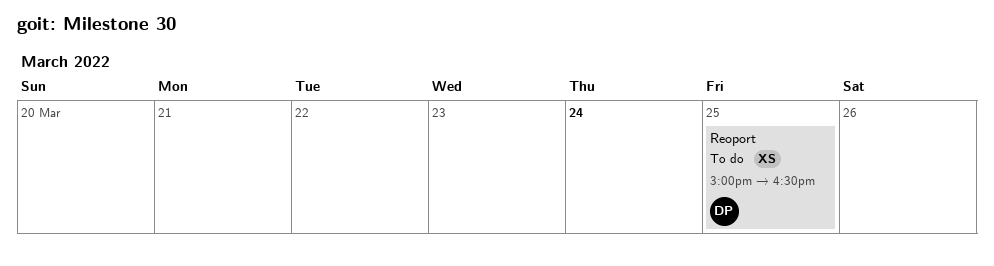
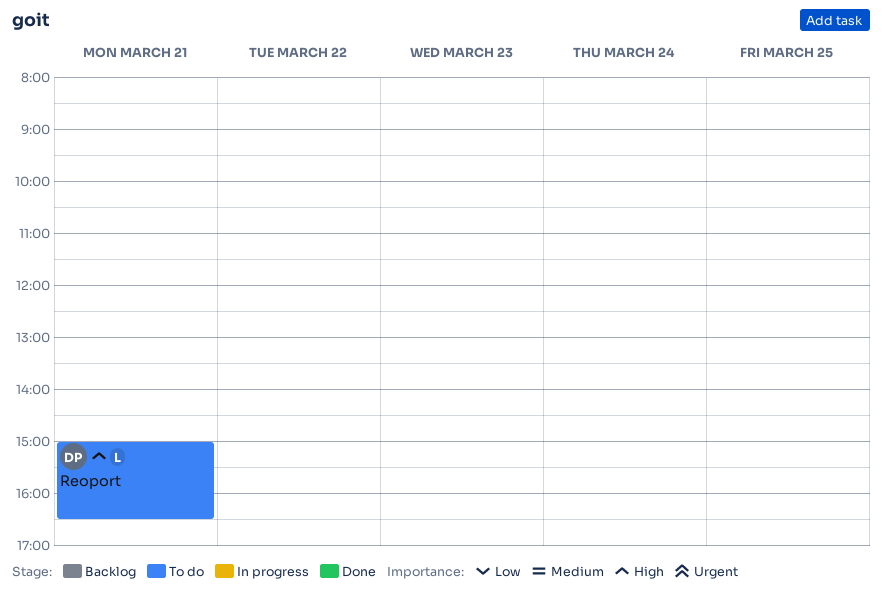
Reoport, estimate: XS -> L
Reoport, day: Mar 25 -> Mar 21

